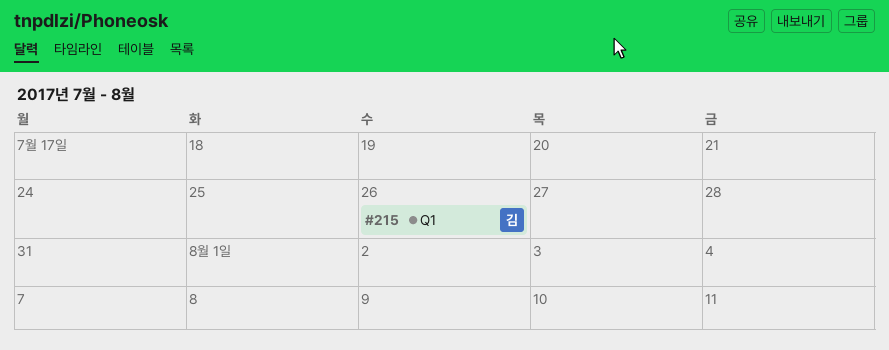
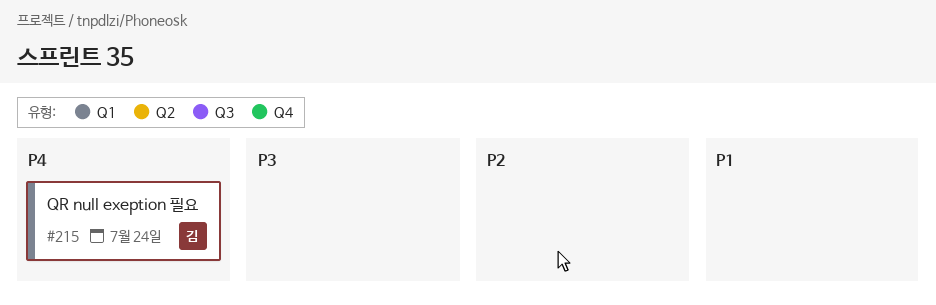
#215, due: Jul 26 -> Jul 24

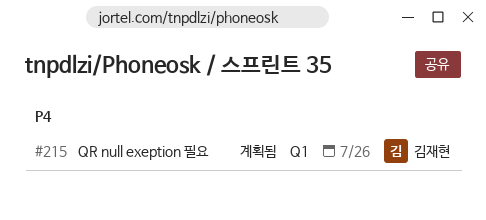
#215, due: Jul 24 -> Jul 26

